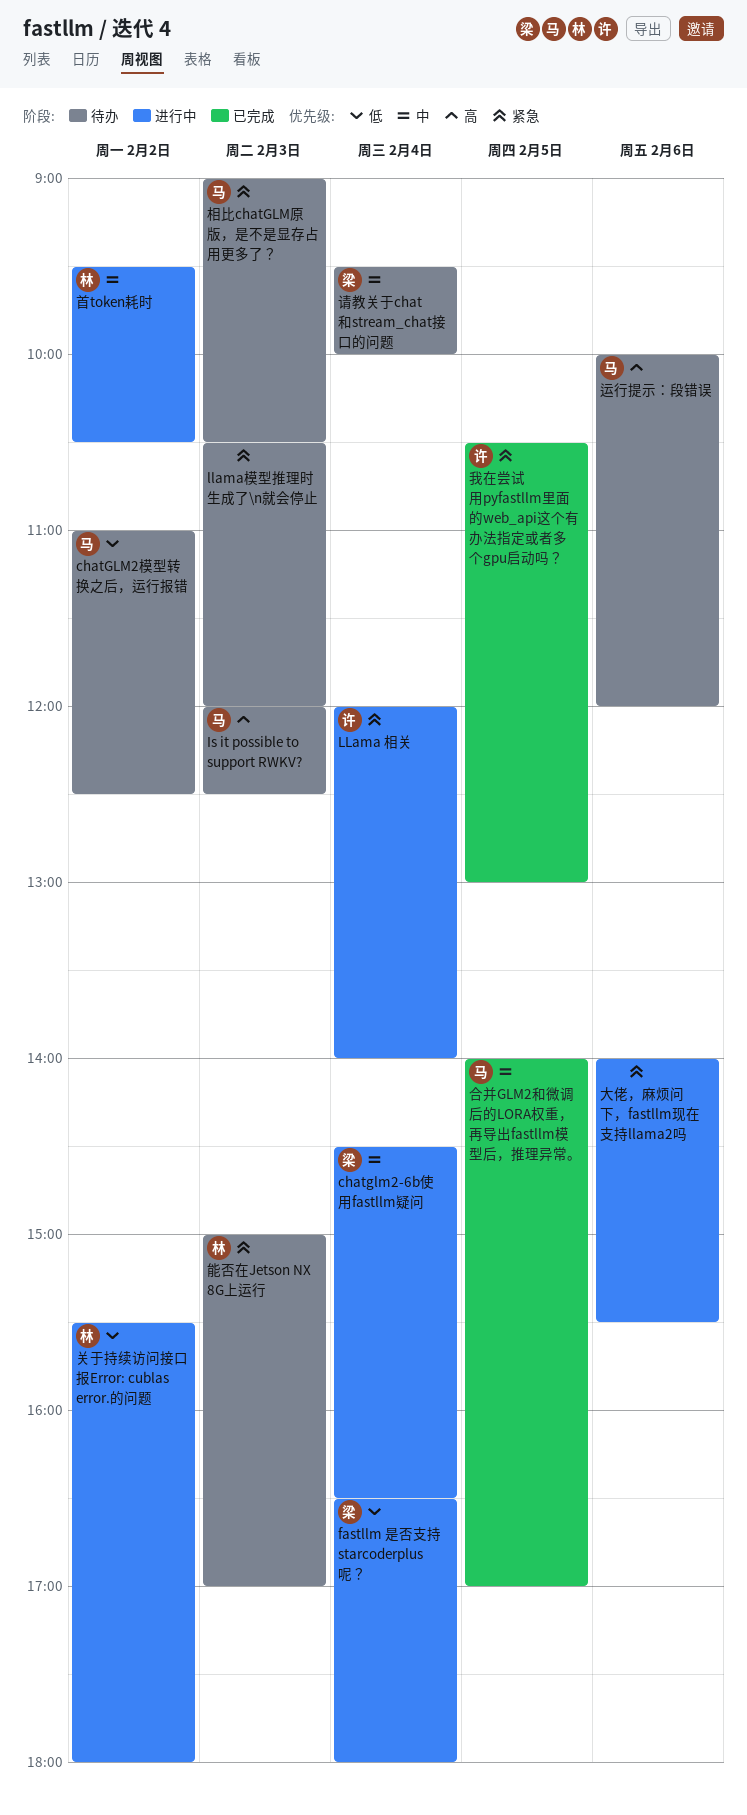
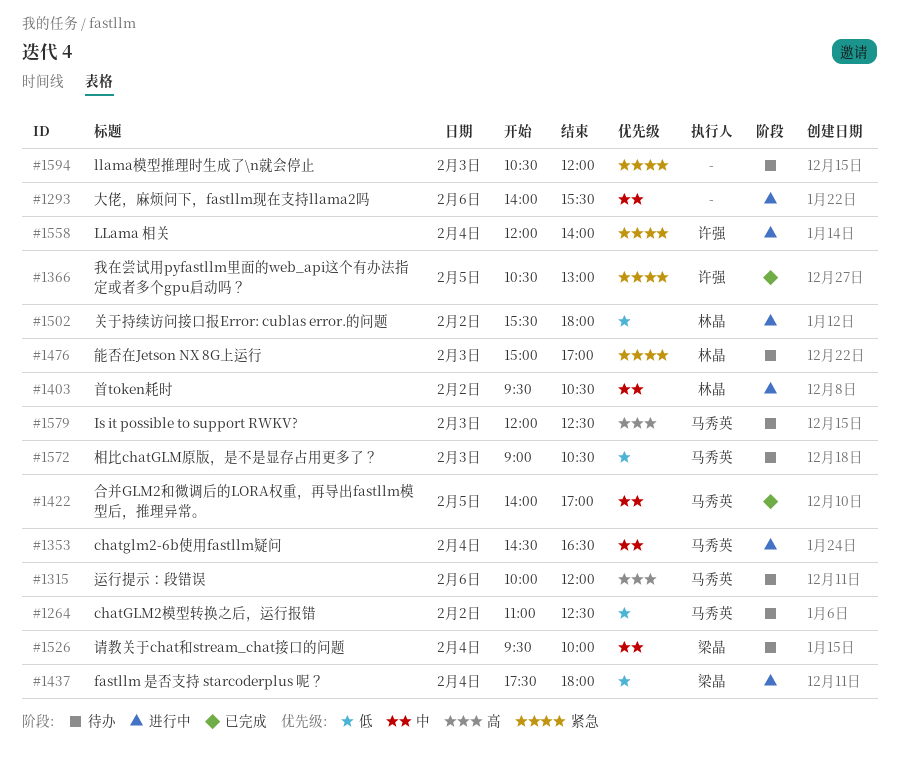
chatglm2-6b使用fastllm疑问, owner: 梁晶 -> 马秀英
fastllm 是否支持 starcoderplus 呢？, begins: 16:30 -> 17:30
大佬，麻烦问下，fastllm现在支持llama2吗, priority: 紧急 -> 中
相比chatGLM原版，是不是显存占用更多了？, priority: 紧急 -> 低

